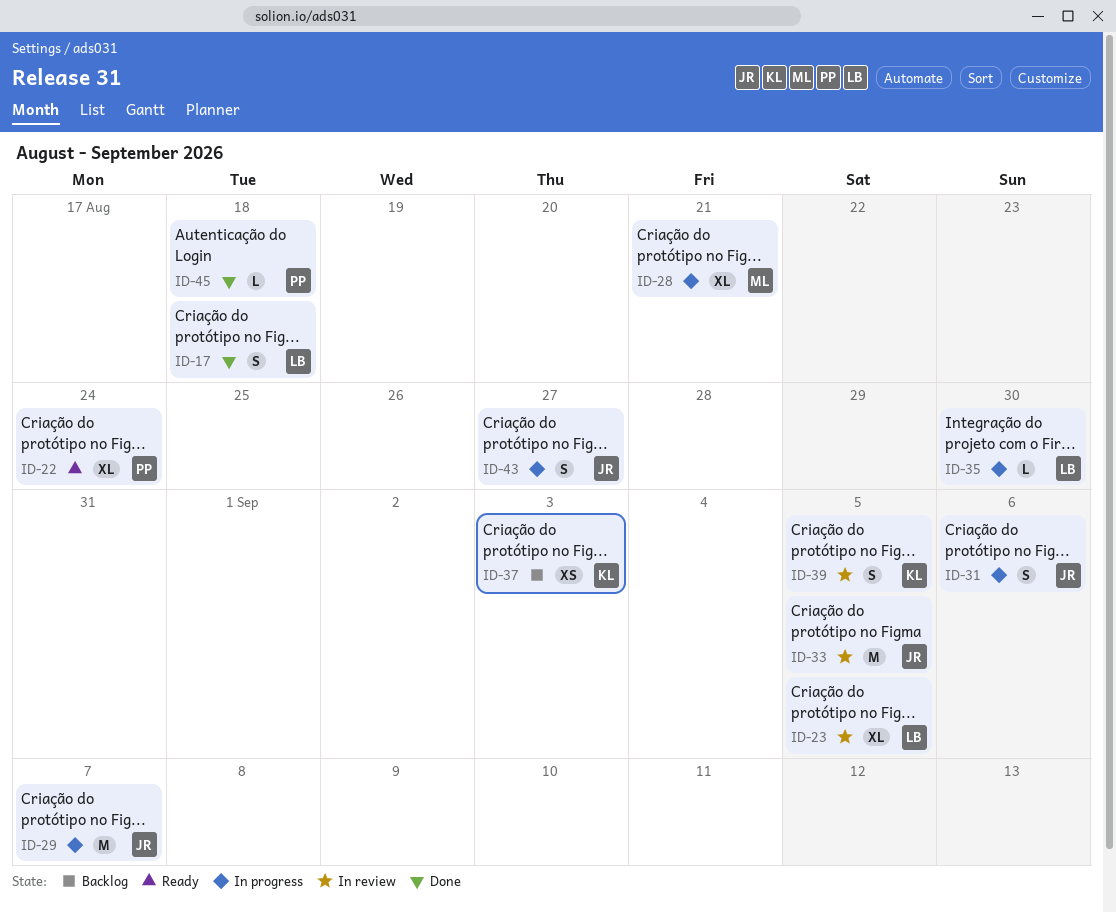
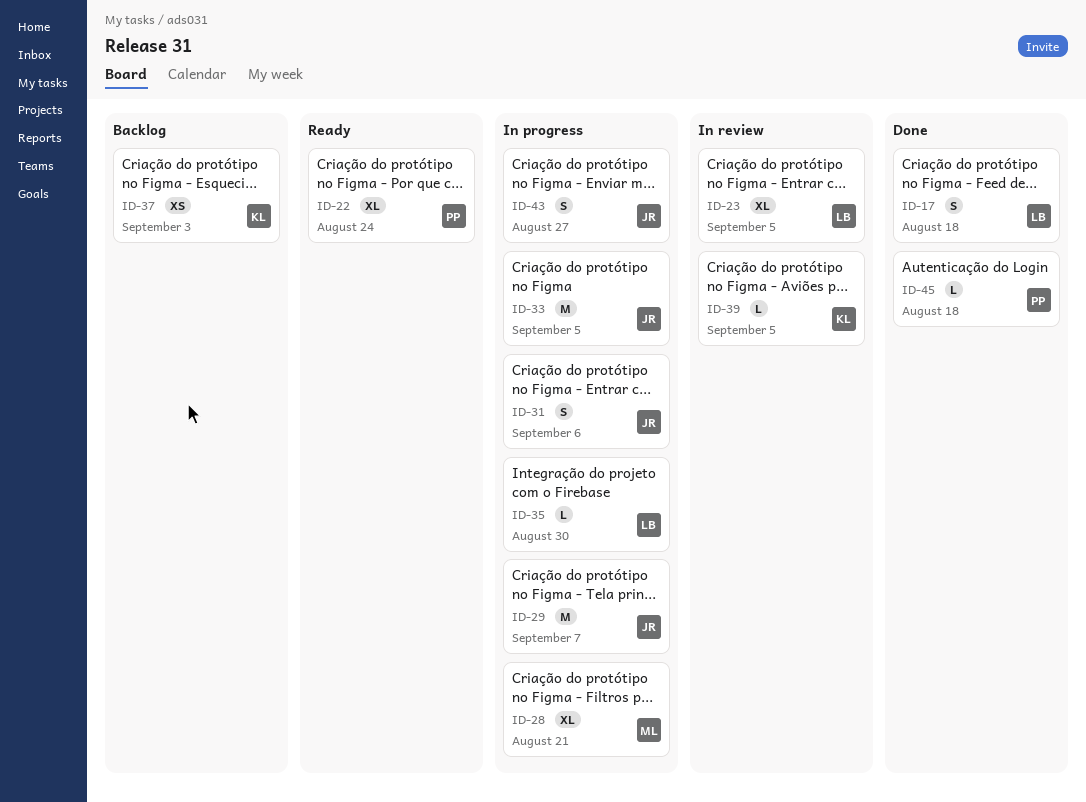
ID-33, status: In review -> In progress
ID-39, estimate: S -> L

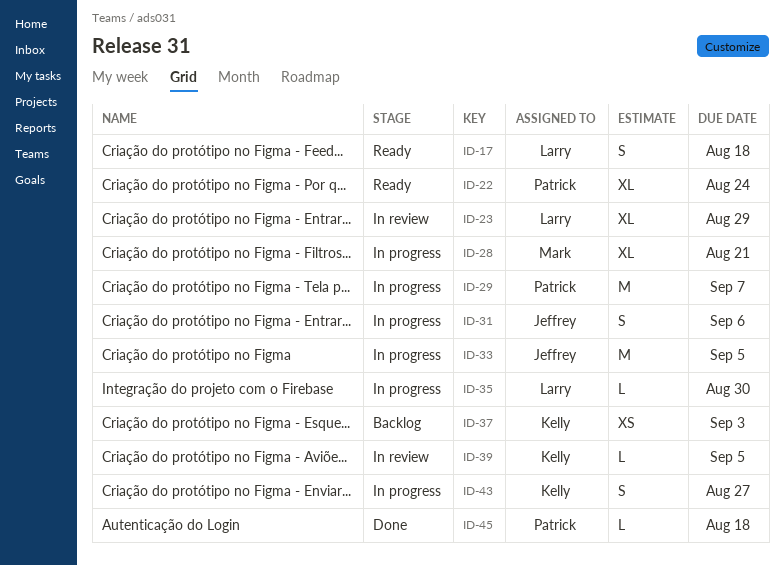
ID-17, status: Done -> Ready
ID-23, due: Sep 5 -> Aug 29
ID-29, owner: Jeffrey -> Patrick
ID-43, owner: Jeffrey -> Kelly

